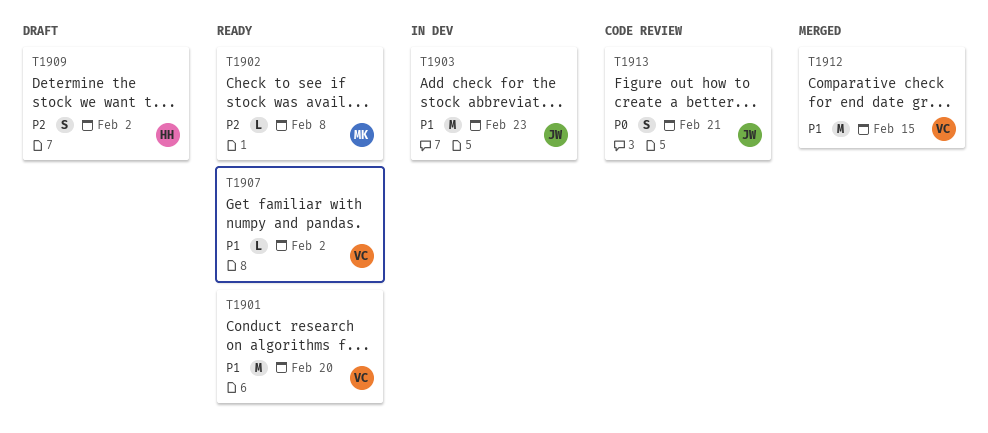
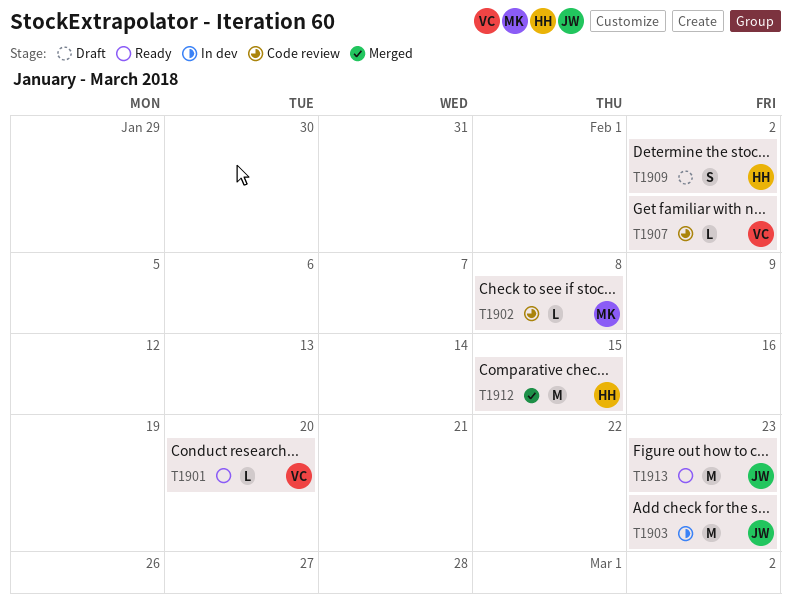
T1901, estimate: M -> L
T1902, status: Ready -> Code review
T1907, status: Ready -> Code review
T1912, owner: VC -> HH
T1913, status: Code review -> Ready
T1913, estimate: S -> M
T1913, due: Feb 21 -> Feb 23

